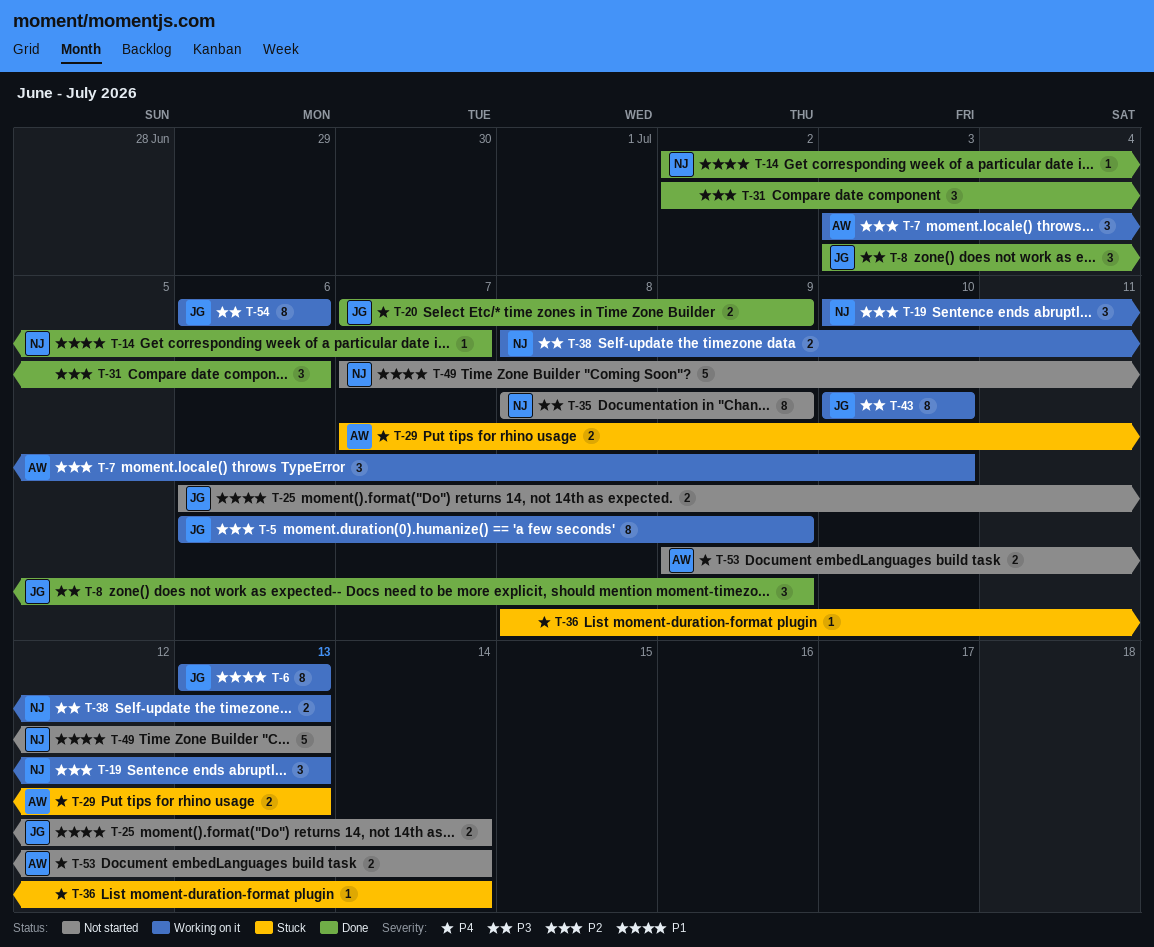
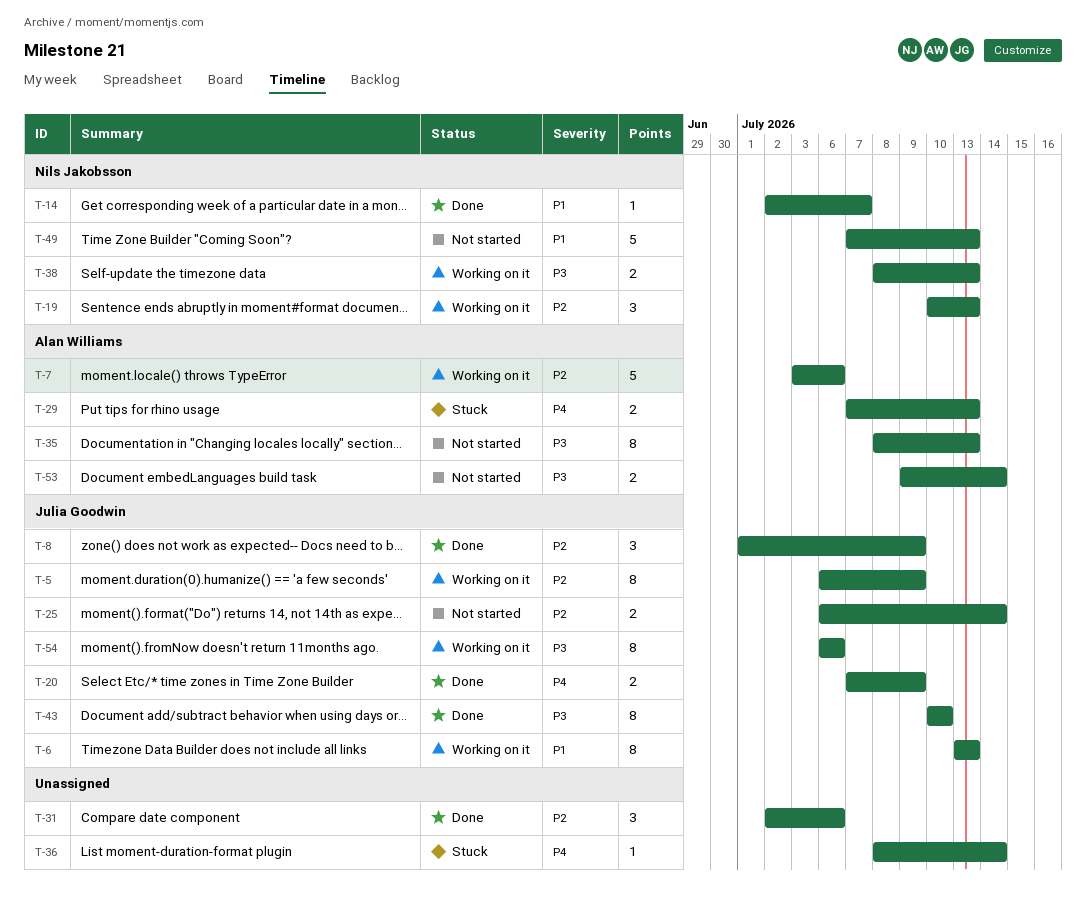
T-7, estimate: 3 -> 5
T-7, due: Jul 10 -> Jul 6
T-8, priority: P3 -> P2
T-8, start: Jul 3 -> Jul 1
T-25, priority: P1 -> P2
T-35, owner: Nils Jakobsson -> Alan Williams
T-35, due: Jul 9 -> Jul 13
T-43, status: Working on it -> Done
T-53, priority: P4 -> P3

